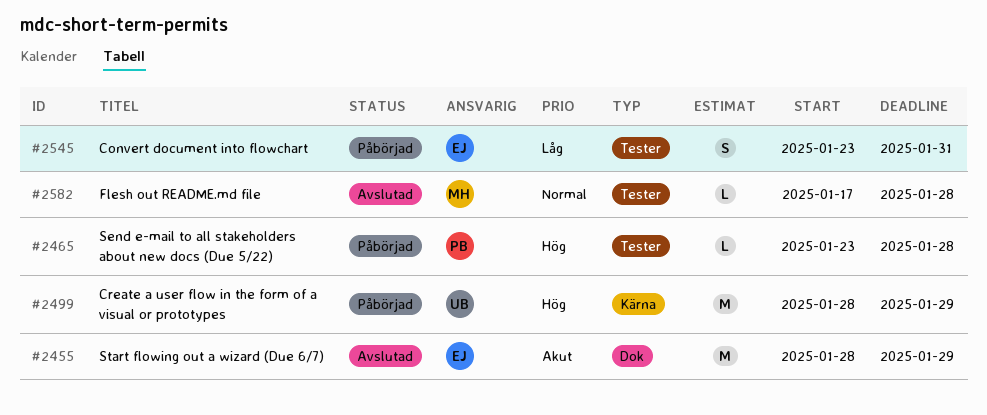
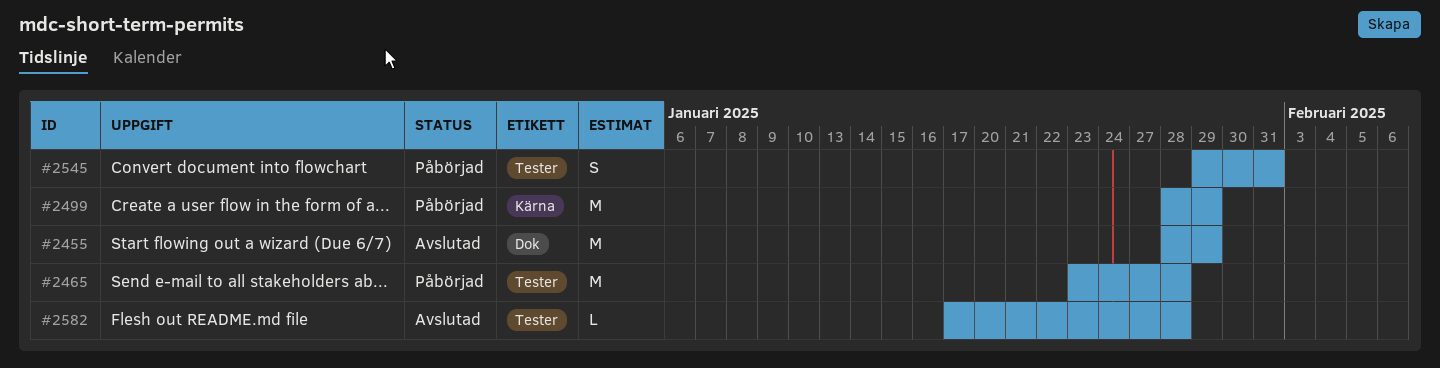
#2465, estimate: L -> M
#2545, start: Jan 23 -> Jan 29

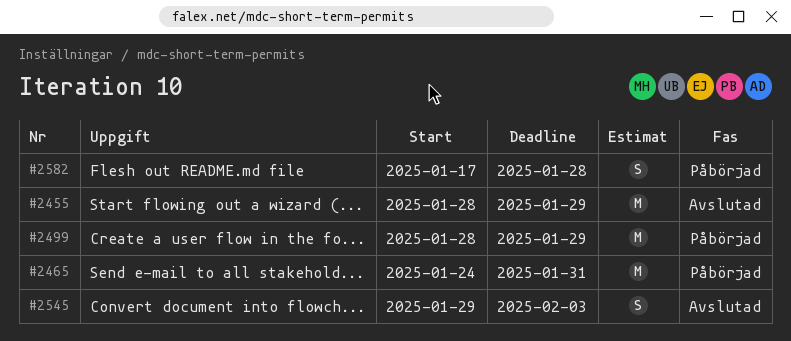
#2465, start: Jan 23 -> Jan 24
#2465, due: Jan 28 -> Jan 31
#2545, status: Påbörjad -> Avslutad
#2545, due: Jan 31 -> Feb 3
#2582, status: Avslutad -> Påbörjad
#2582, estimate: L -> S

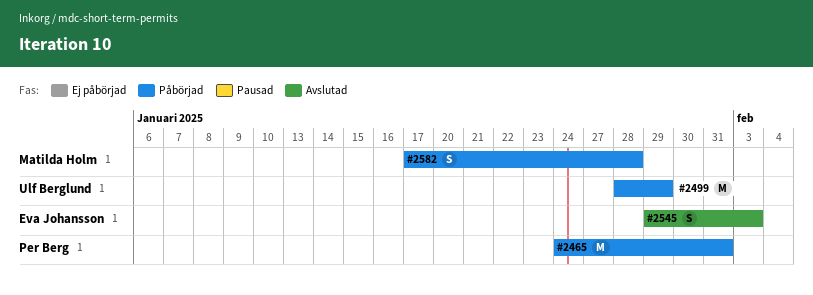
#2455: present -> none

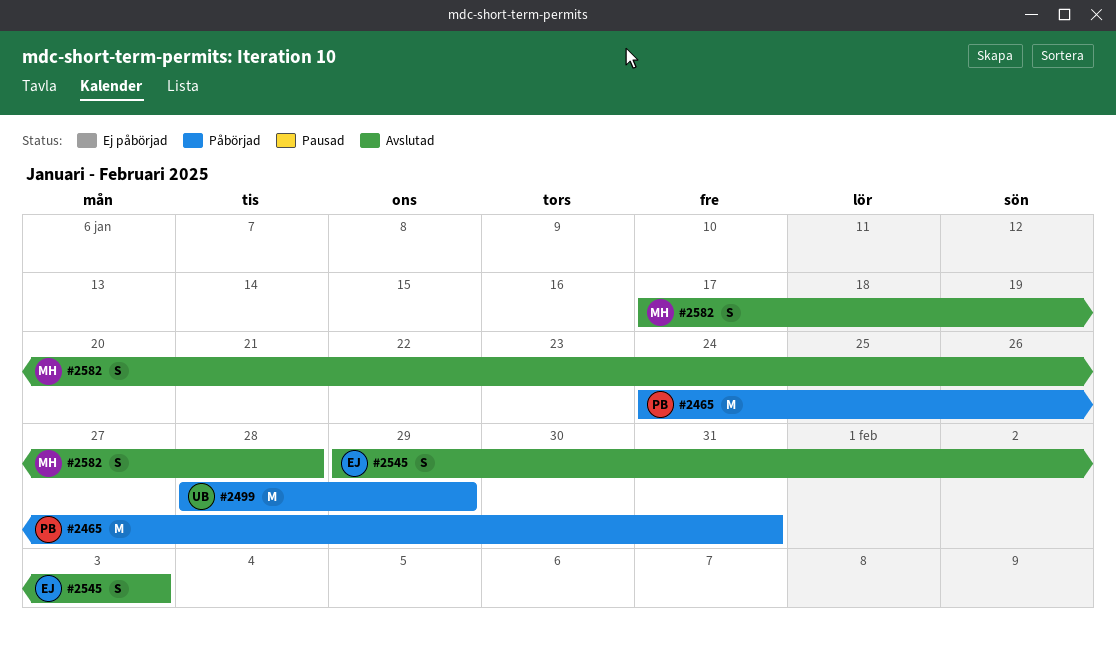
#2582, status: Påbörjad -> Avslutad

